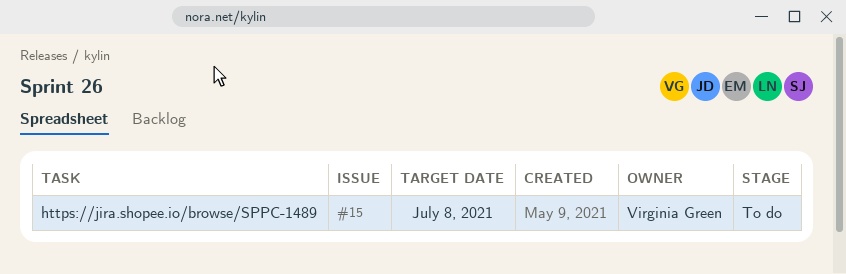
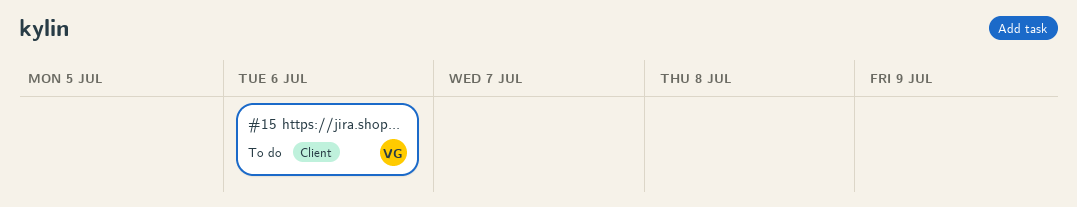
#15, due: Jul 8 -> Jul 6

